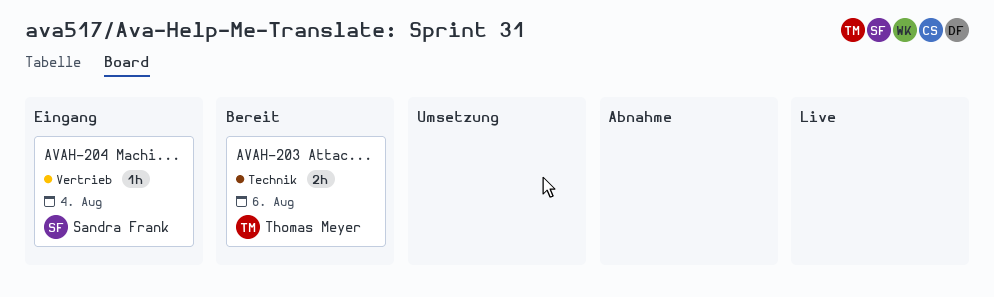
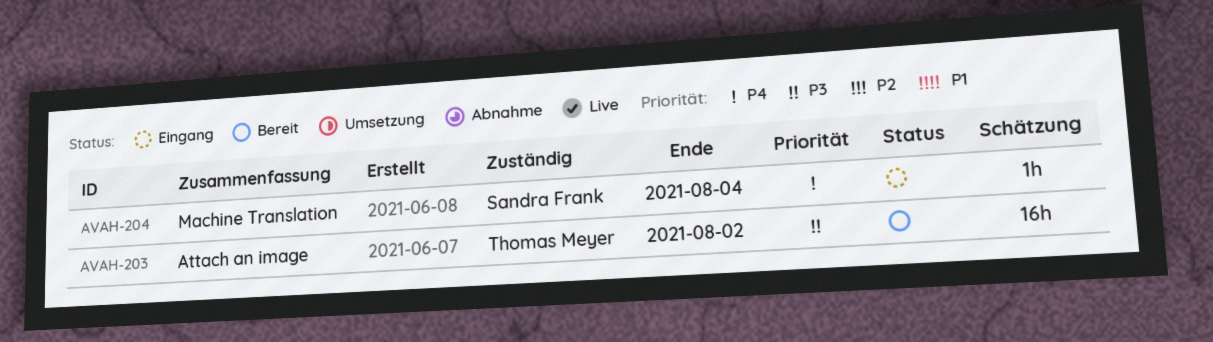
AVAH-203, estimate: 2h -> 16h
AVAH-203, due: Aug 6 -> Aug 2

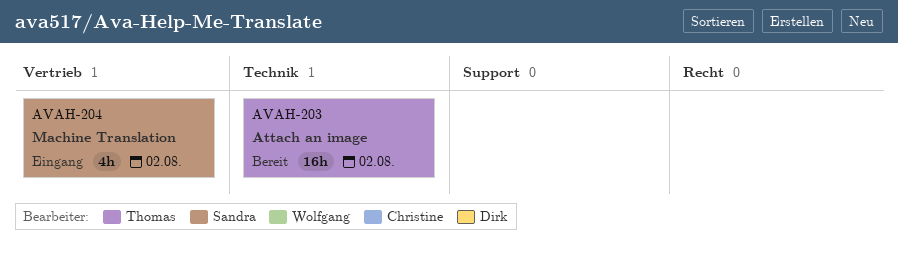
AVAH-204, estimate: 1h -> 4h
AVAH-204, due: Aug 4 -> Aug 2

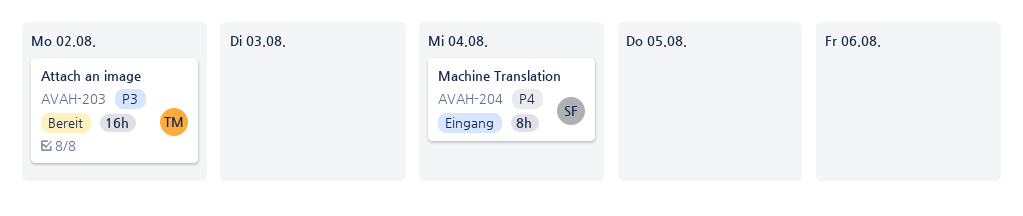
AVAH-204, estimate: 4h -> 8h
AVAH-204, due: Aug 2 -> Aug 4

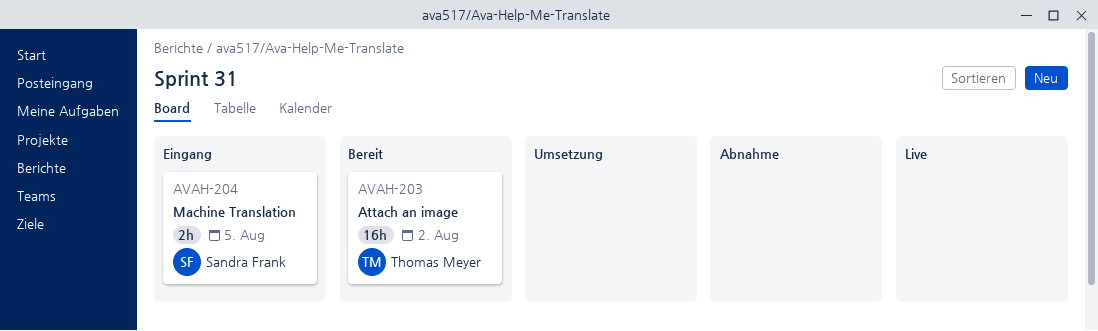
AVAH-204, estimate: 8h -> 2h
AVAH-204, due: Aug 4 -> Aug 5

